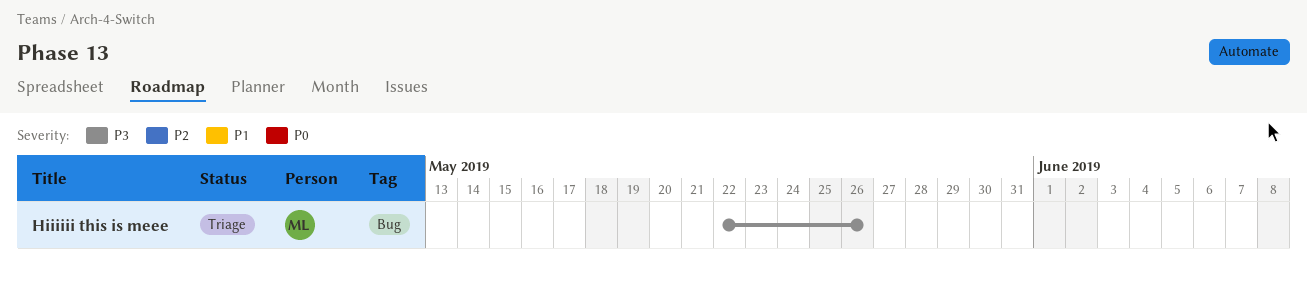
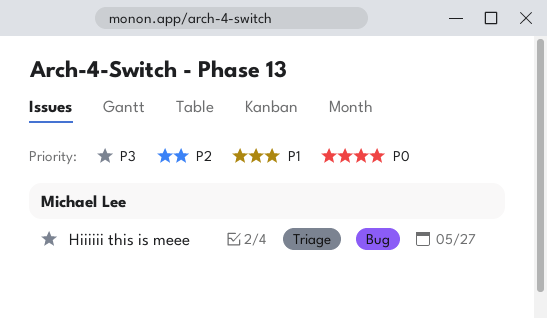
Hiiiiii this is meee, due: May 26 -> May 27

